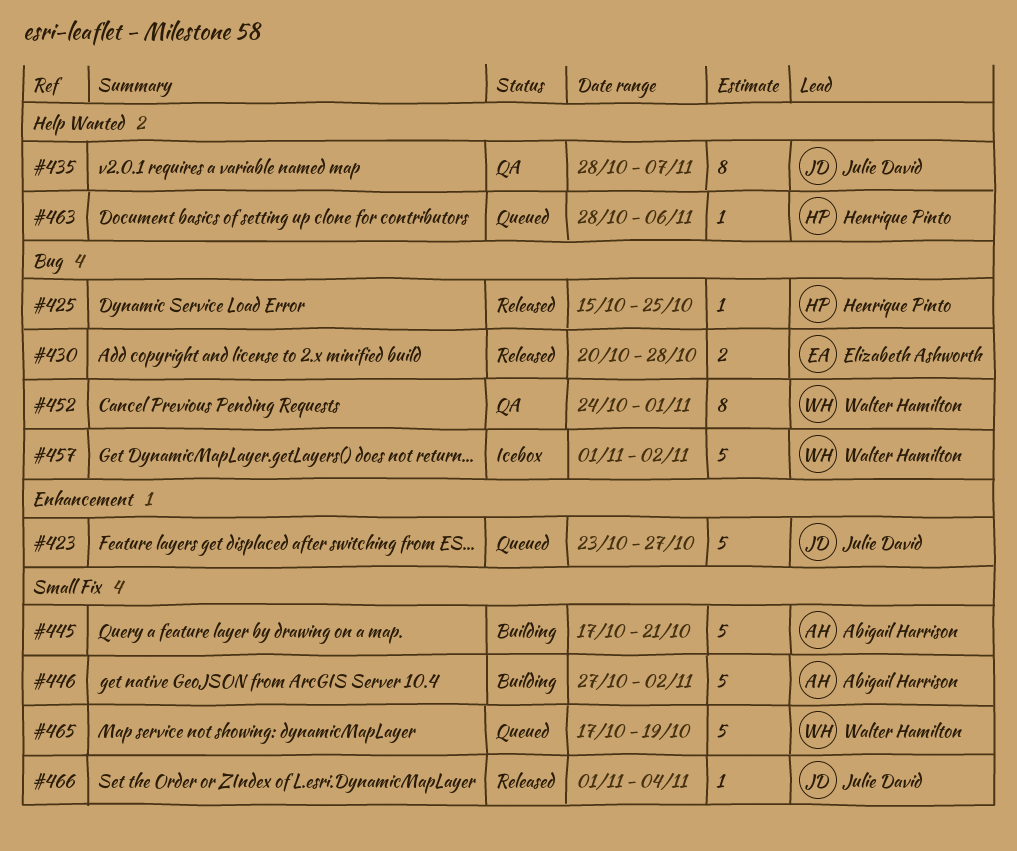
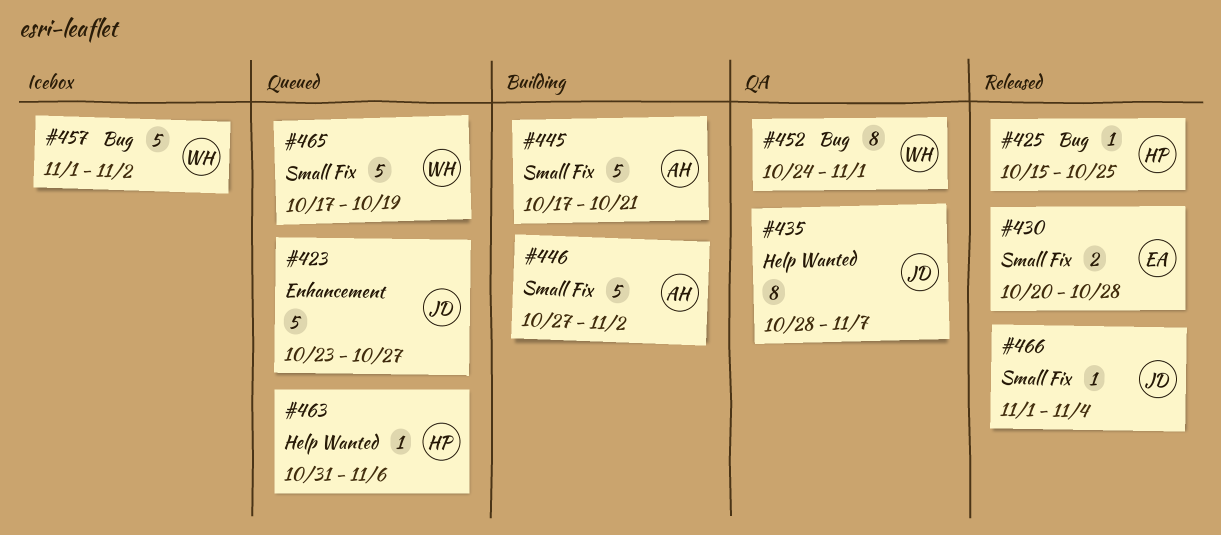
#430, label: Bug -> Small Fix
#463, start: Oct 28 -> Oct 31

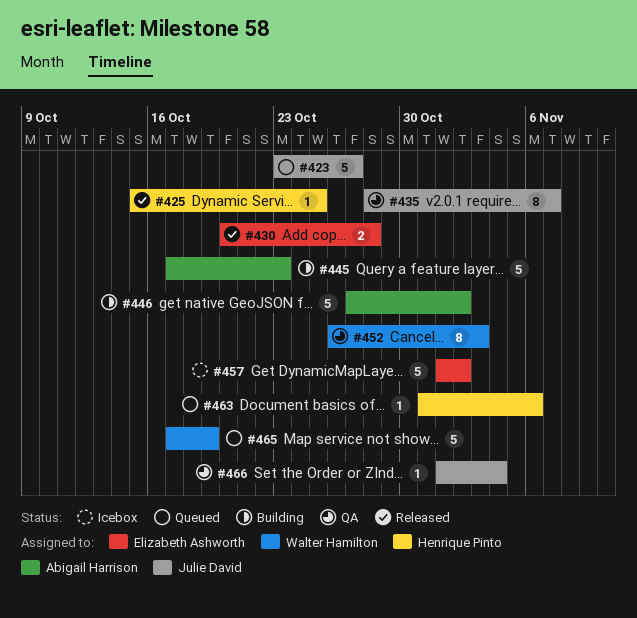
#445, due: Oct 21 -> Oct 23
#452, start: Oct 24 -> Oct 26
#452, due: Nov 1 -> Nov 3
#457, owner: Walter Hamilton -> Elizabeth Ashworth
#466, status: Released -> QA

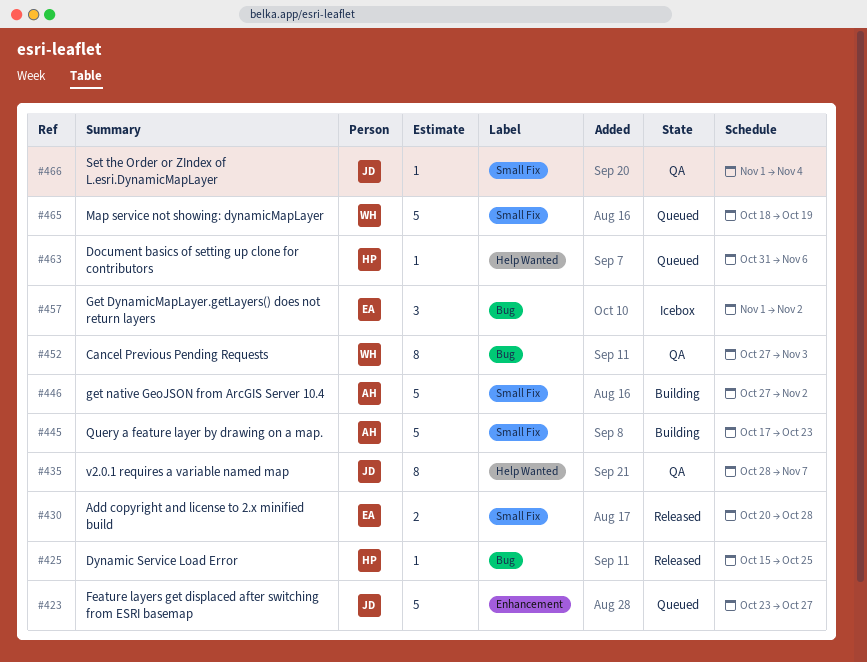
#452, start: Oct 26 -> Oct 27
#457, estimate: 5 -> 3
#465, start: Oct 17 -> Oct 18

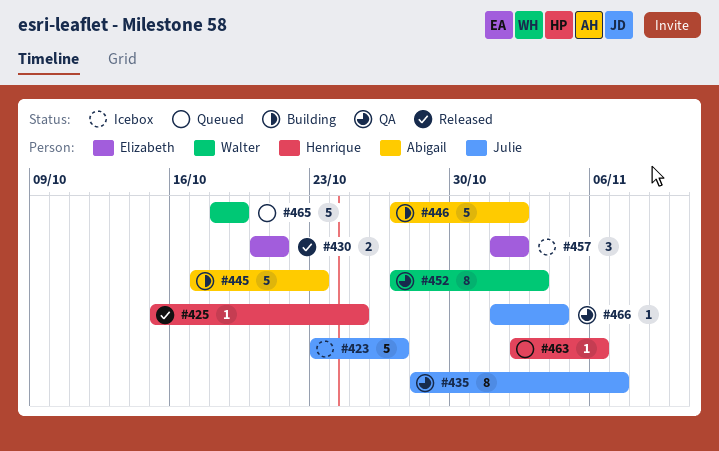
#423, status: Queued -> Icebox
#430, due: Oct 28 -> Oct 21
#463, start: Oct 31 -> Nov 2

